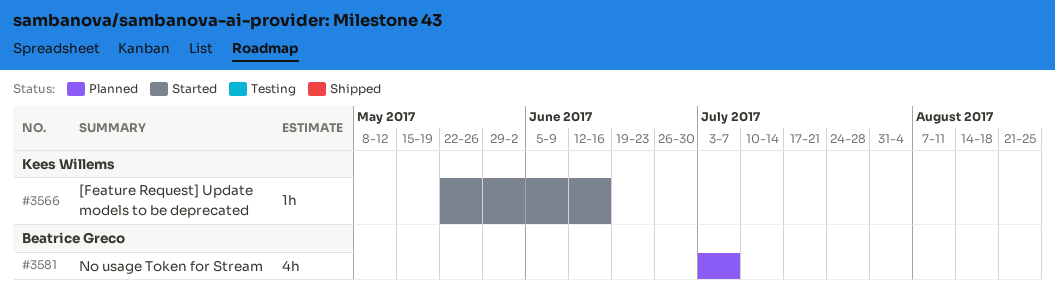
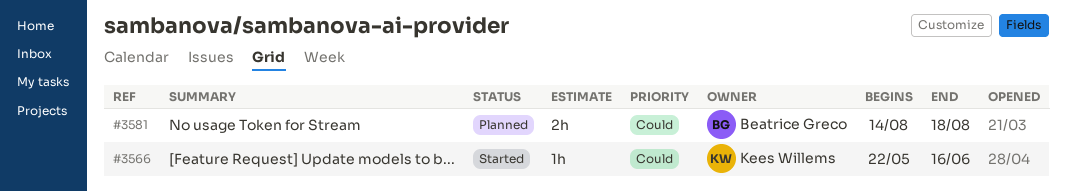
#3581, estimate: 4h -> 2h
#3581, start: Jul 3 -> Aug 14
#3581, due: Jul 7 -> Aug 18

